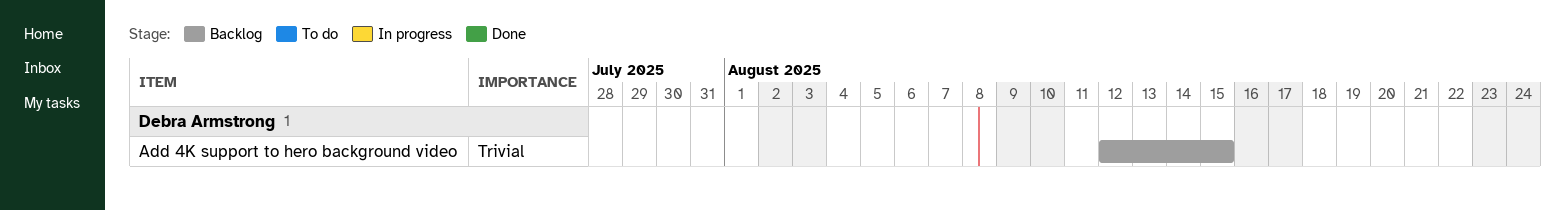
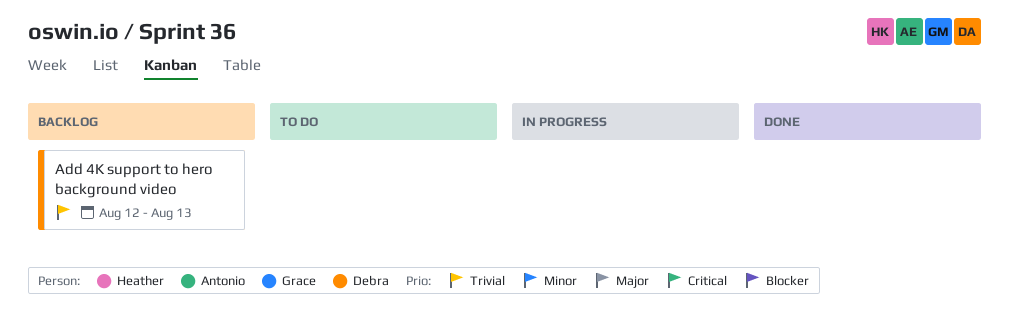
Add 4K support to hero background video, due: Aug 15 -> Aug 13

